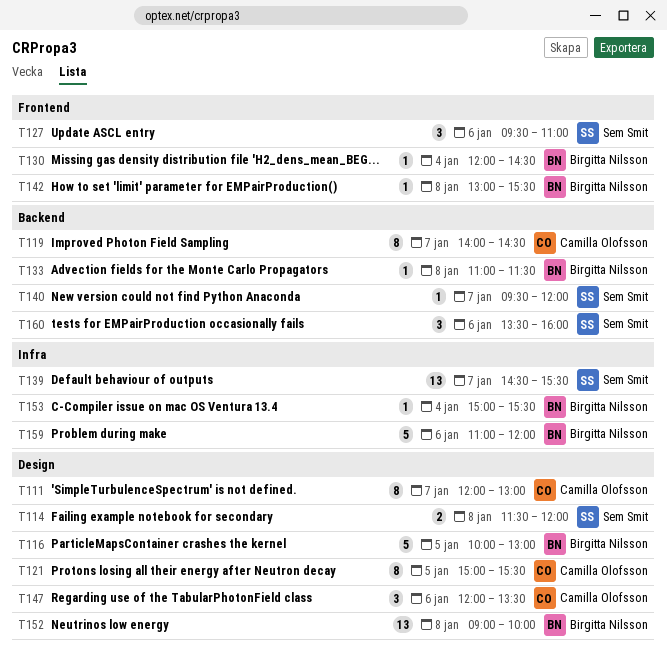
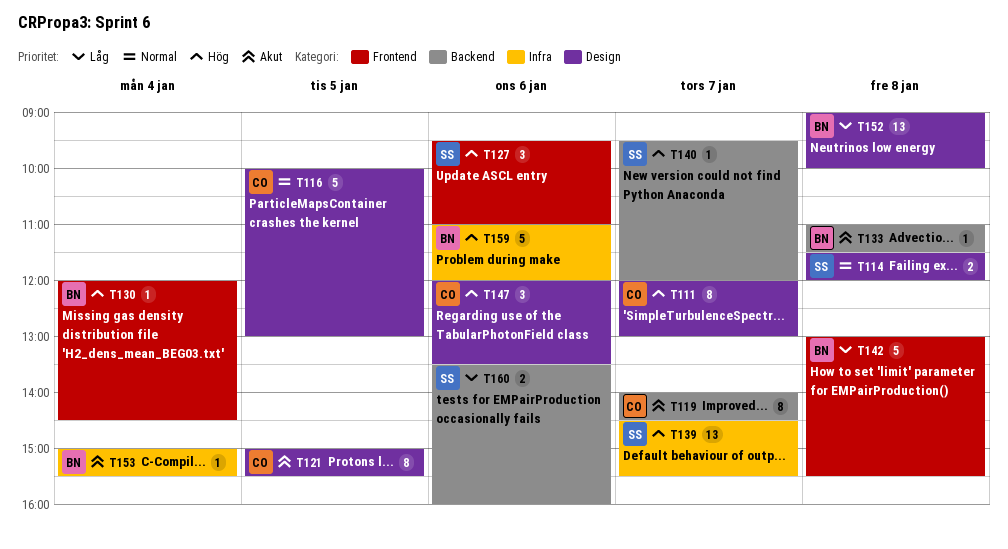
T116, owner: Birgitta Nilsson -> Camilla Olofsson
T142, estimate: 1 -> 5
T160, estimate: 3 -> 2

